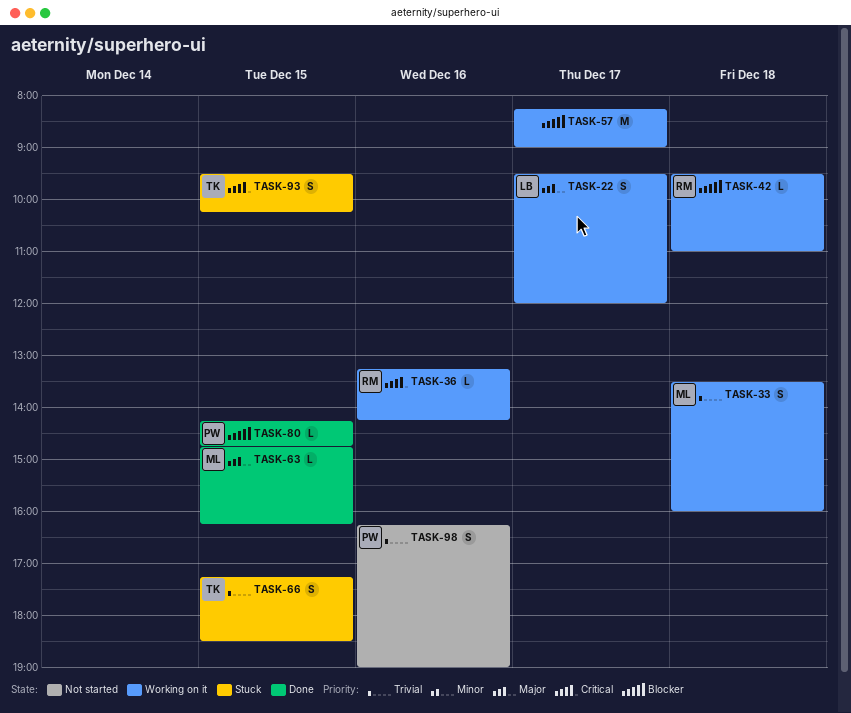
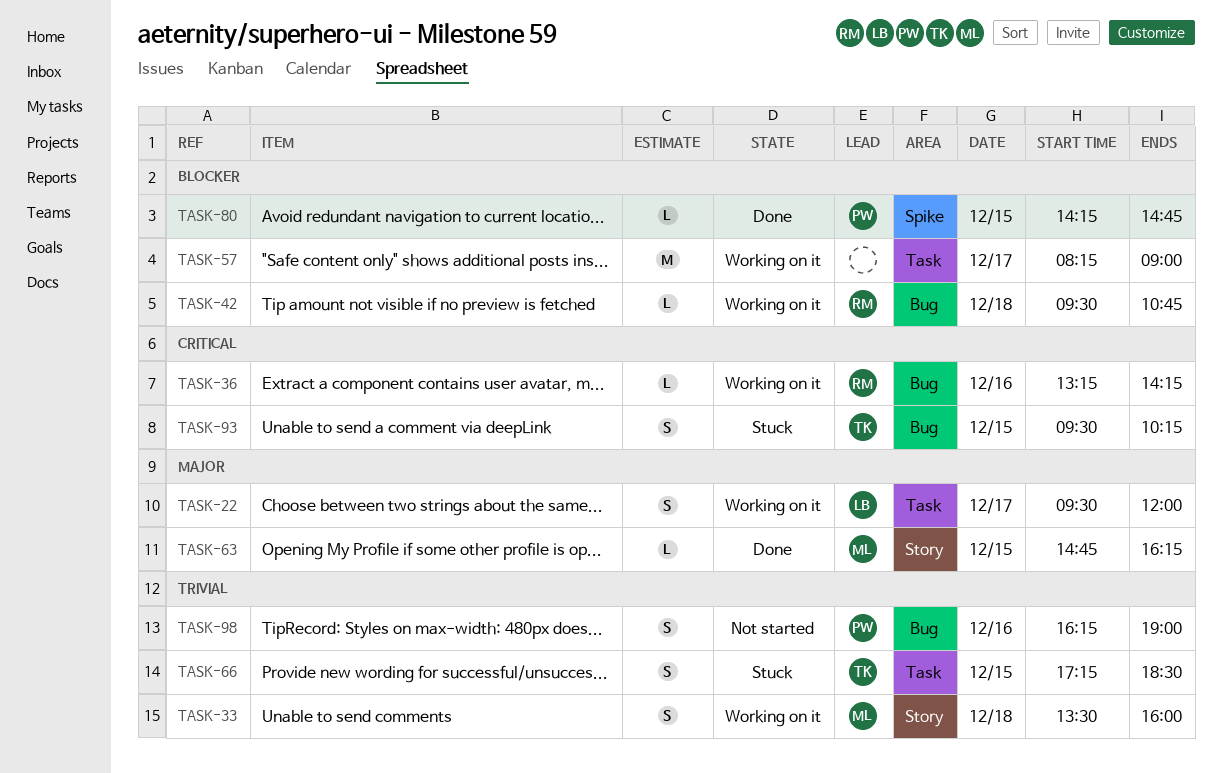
TASK-42, ends: 11:00 -> 10:45

